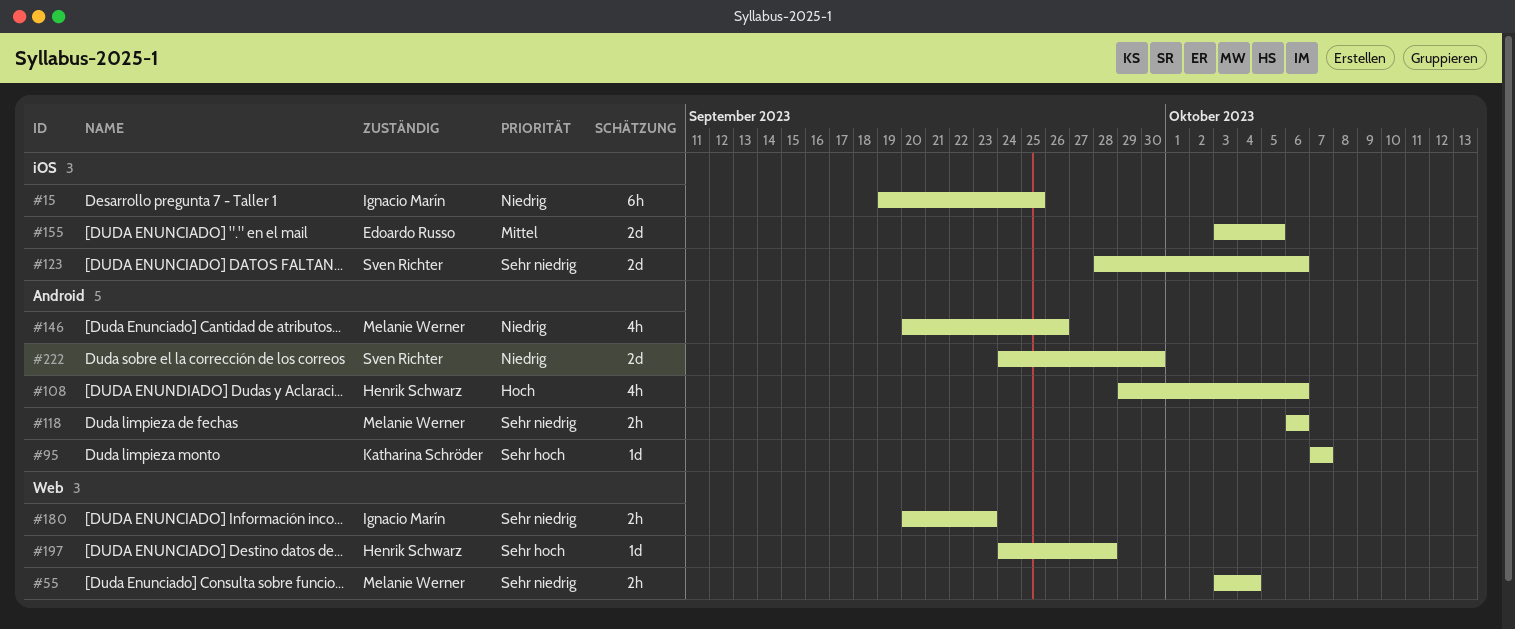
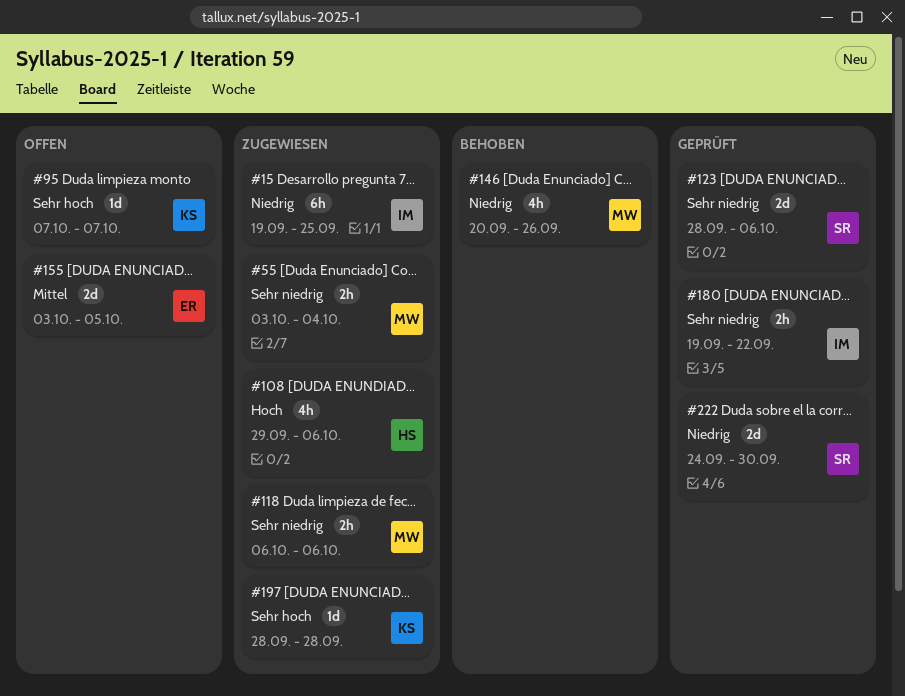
#180, start: Sep 20 -> Sep 19
#180, due: Sep 23 -> Sep 22
#197, owner: Henrik Schwarz -> Katharina Schröder
#197, start: Sep 24 -> Sep 28

